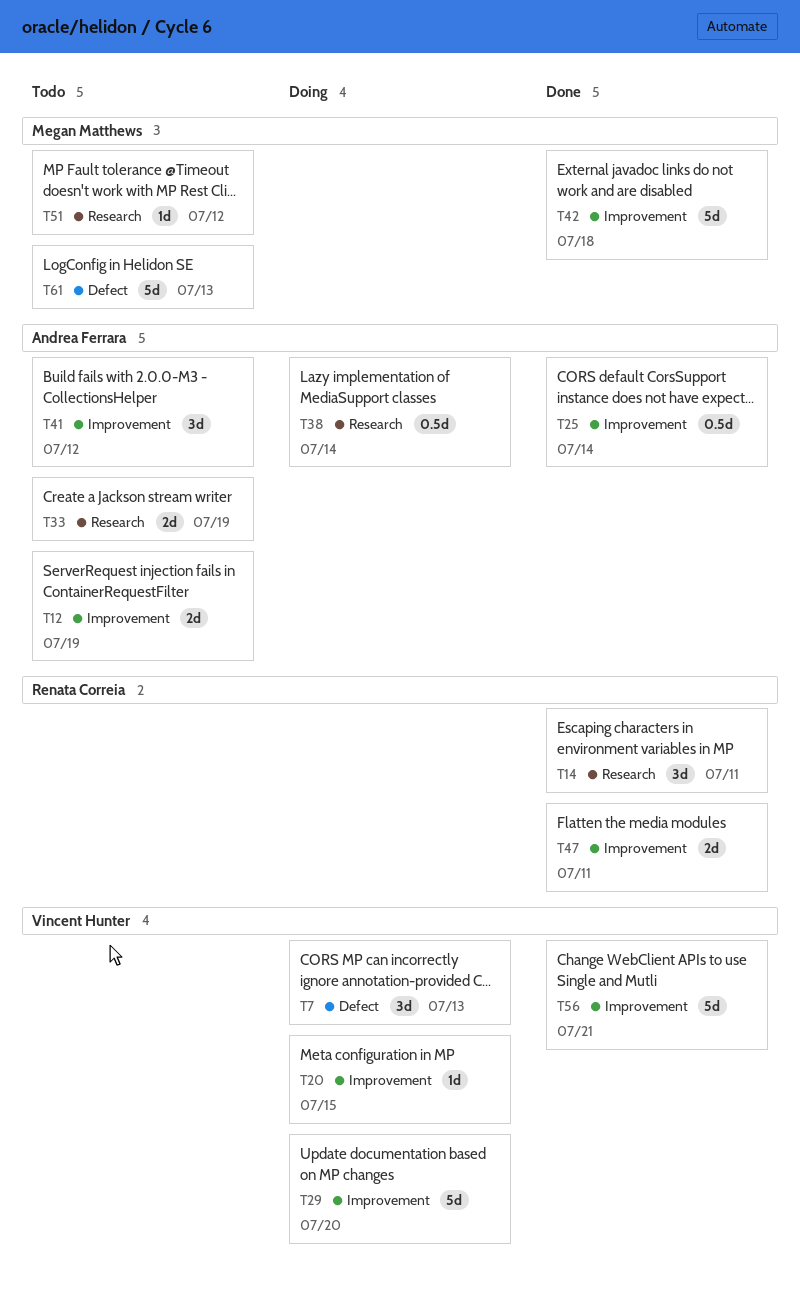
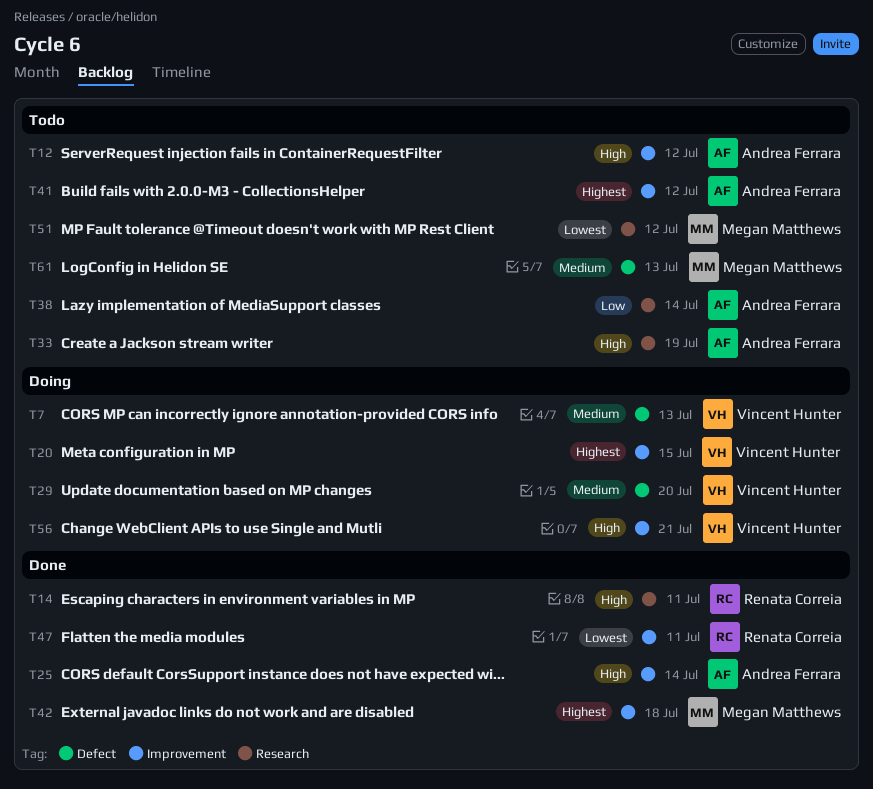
T12, due: Jul 19 -> Jul 12
T29, label: Improvement -> Defect
T38, status: Doing -> Todo
T56, status: Done -> Doing

